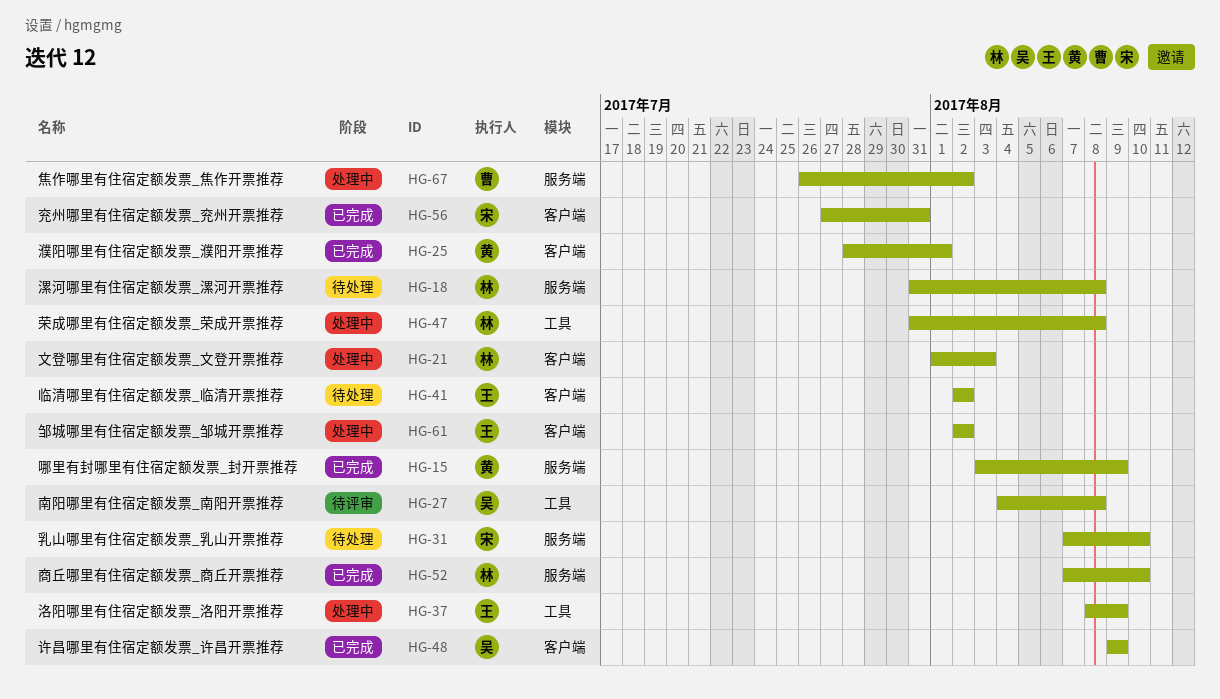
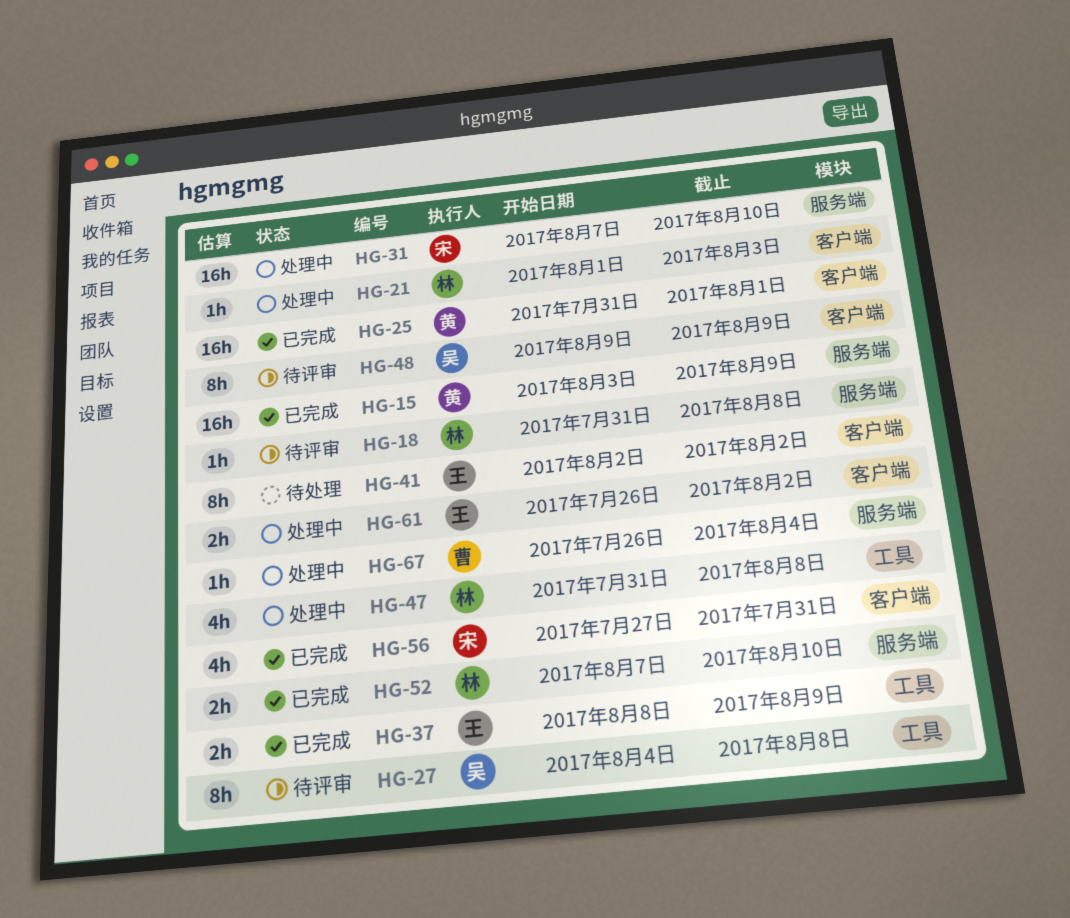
HG-18, status: 待处理 -> 待评审
HG-25, start: Jul 28 -> Jul 31
HG-31, status: 待处理 -> 处理中
HG-37, status: 处理中 -> 已完成
HG-48, status: 已完成 -> 待评审
HG-61, start: Aug 2 -> Jul 26
HG-67, due: Aug 2 -> Aug 4

